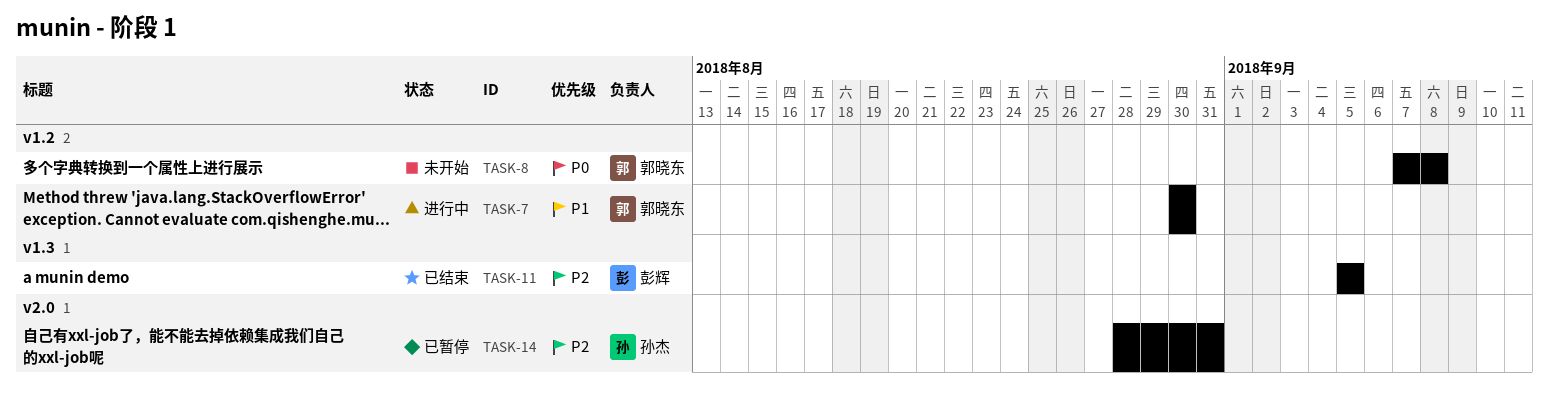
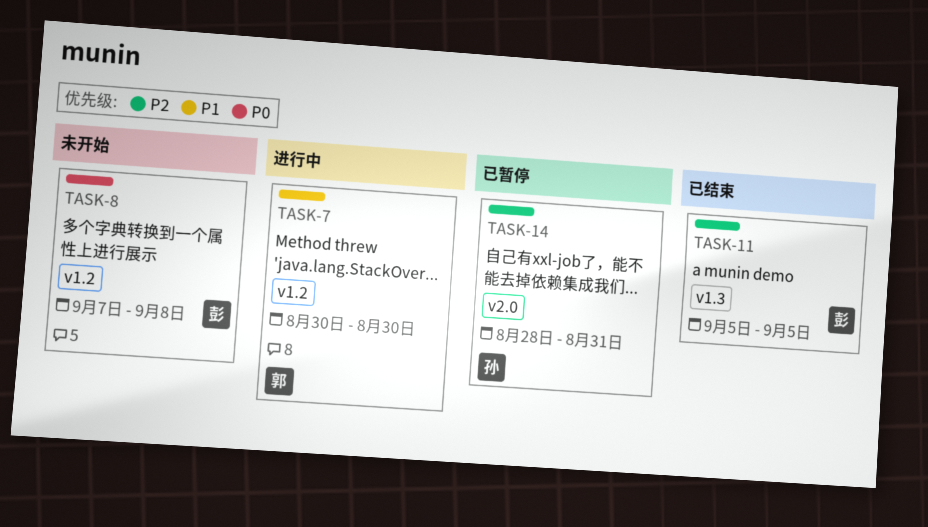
TASK-8, owner: 郭晓东 -> 彭辉

